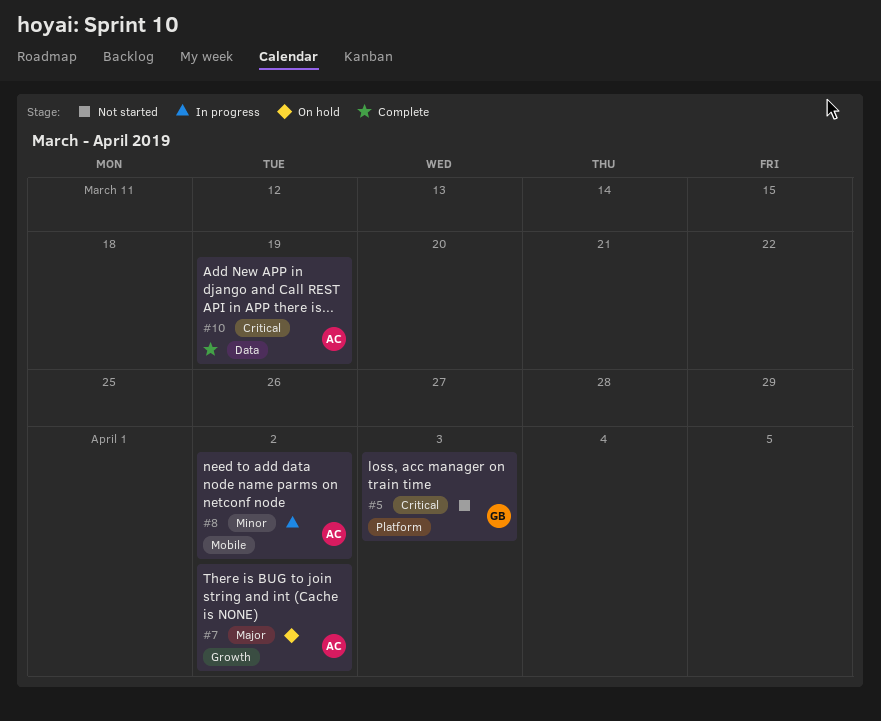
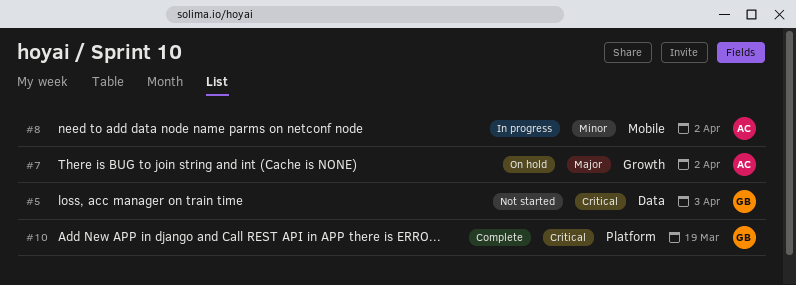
#5, label: Platform -> Data
#10, owner: AC -> GB
#10, label: Data -> Platform

